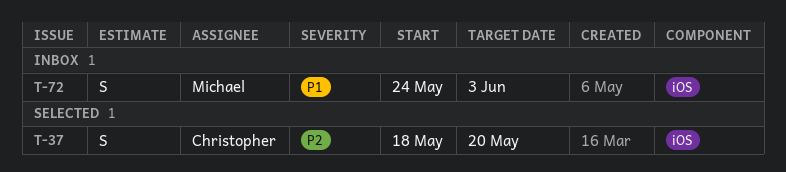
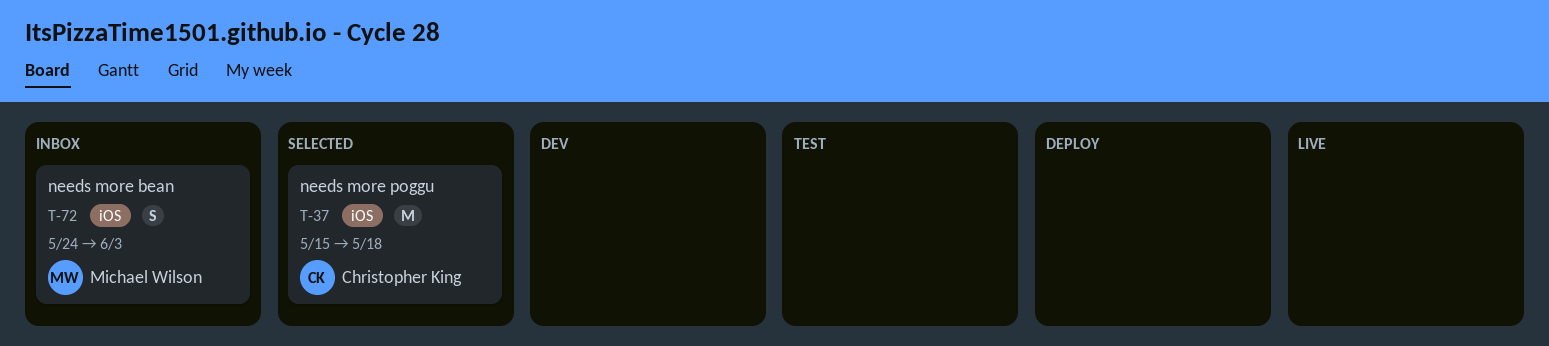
T-37, estimate: S -> M
T-37, start: May 18 -> May 15
T-37, due: May 20 -> May 18

